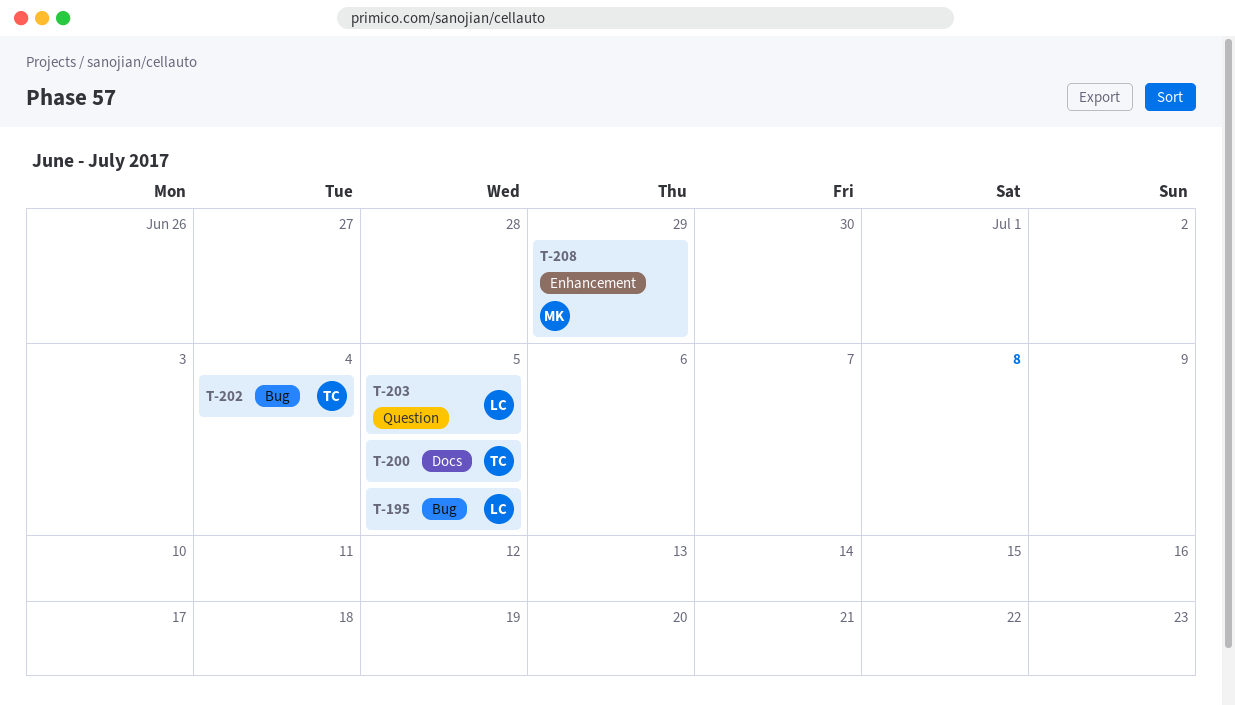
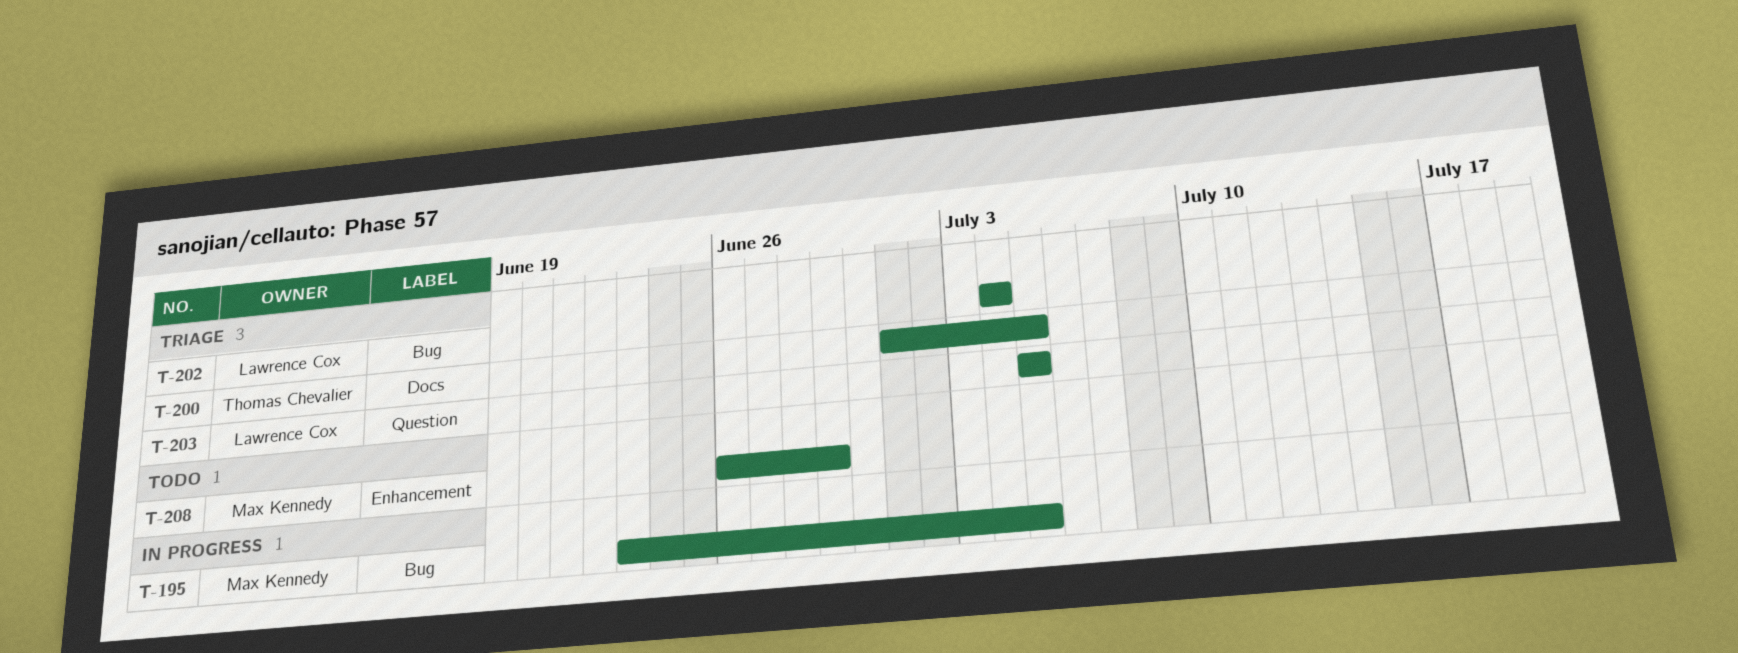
T-195, owner: Lawrence Cox -> Max Kennedy
T-202, owner: Thomas Chevalier -> Lawrence Cox

